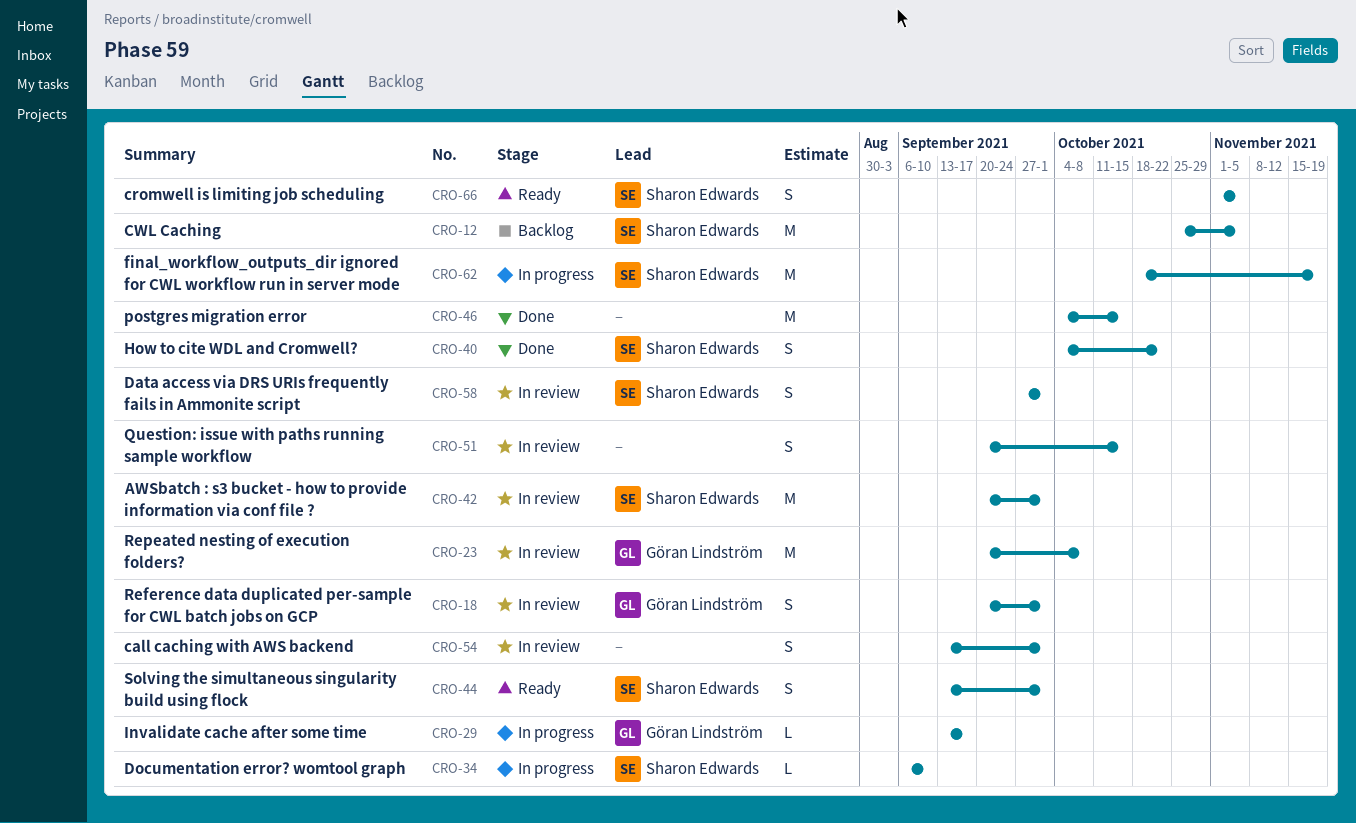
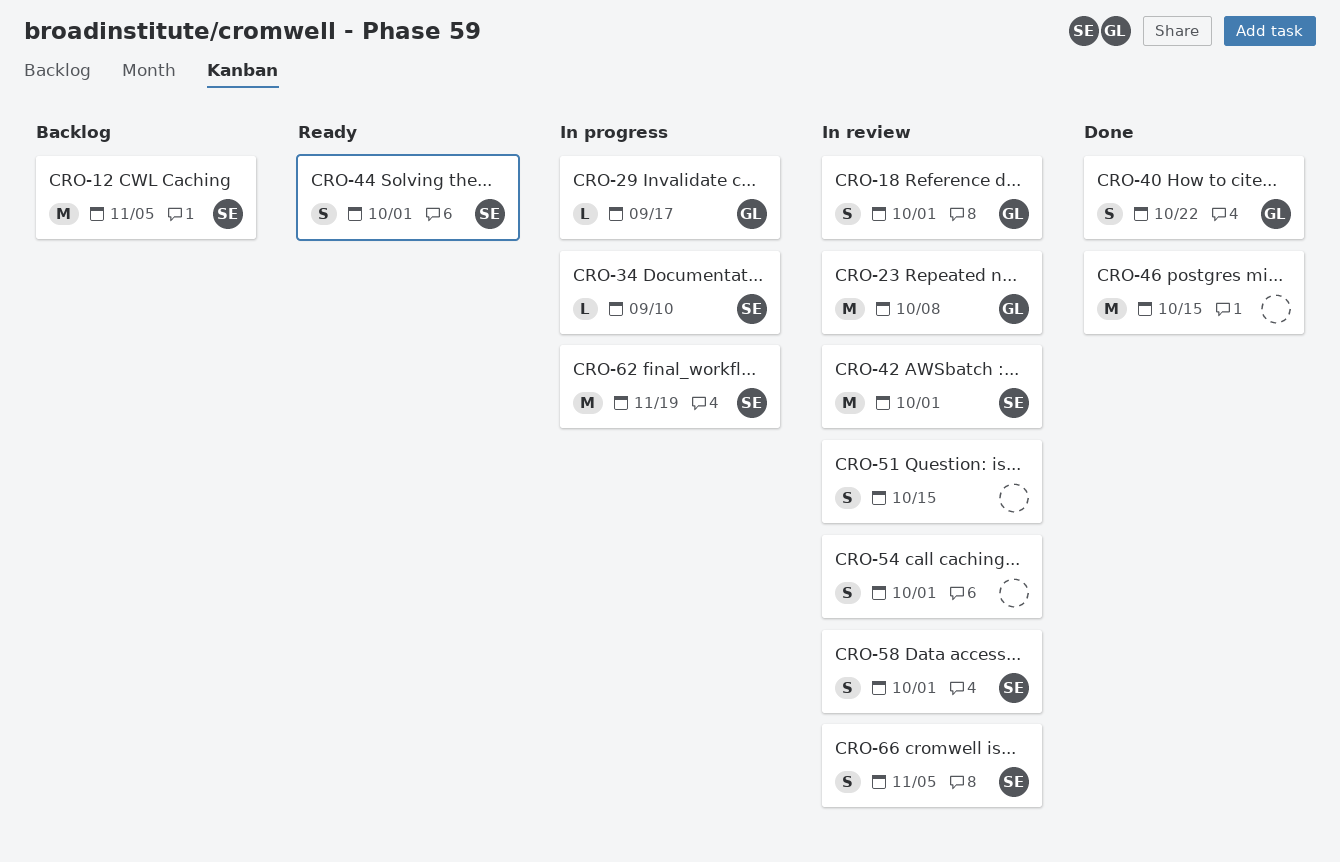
CRO-40, owner: Sharon Edwards -> Göran Lindström
CRO-66, status: Ready -> In review

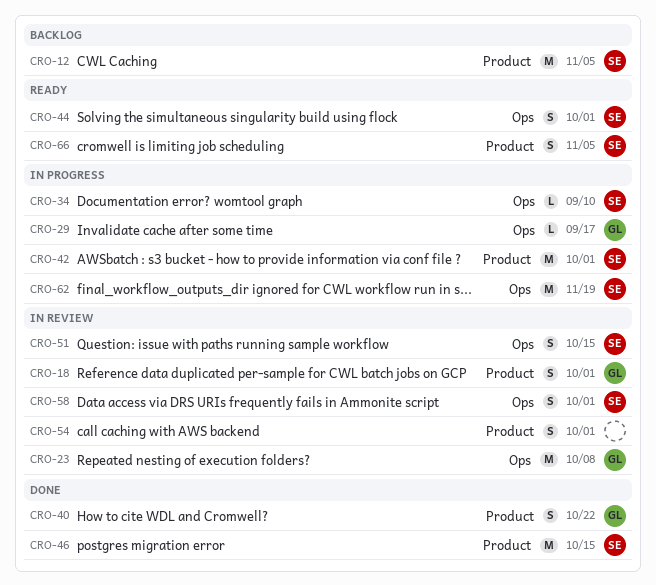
CRO-42, status: In review -> In progress
CRO-46, owner: none -> SE
CRO-51, owner: none -> SE
CRO-66, status: In review -> Ready

